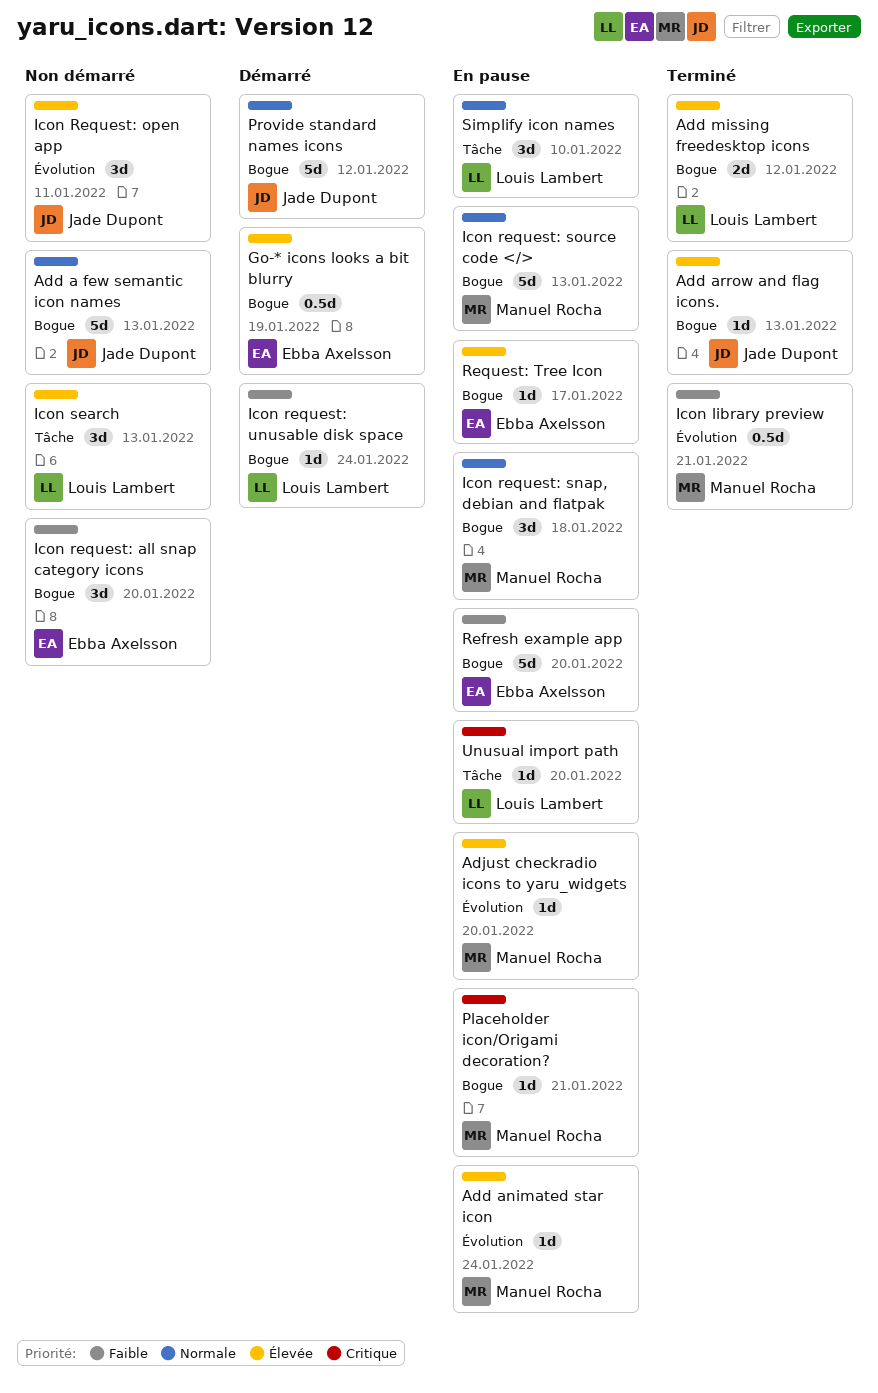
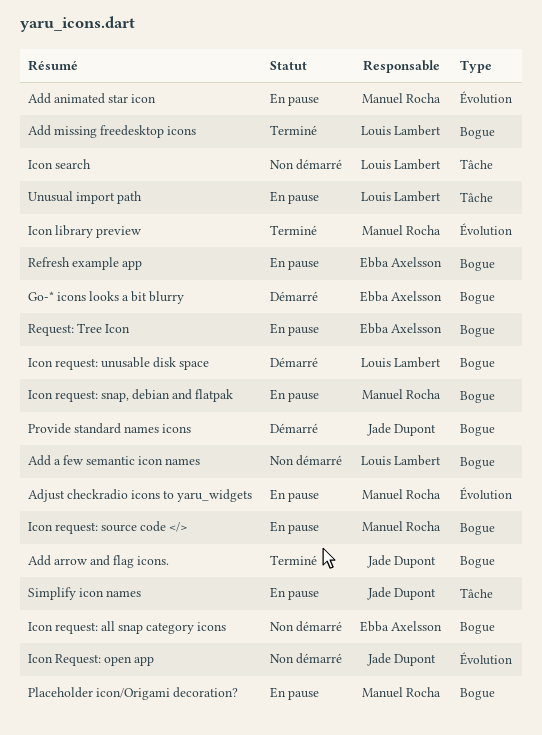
Add a few semantic icon names, owner: Jade Dupont -> Louis Lambert
Simplify icon names, owner: Louis Lambert -> Jade Dupont

